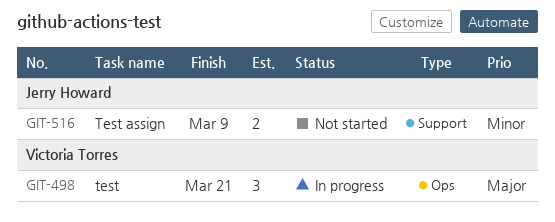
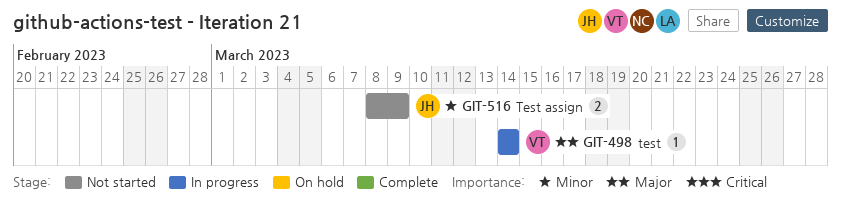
GIT-498, estimate: 3 -> 1
GIT-498, due: Mar 21 -> Mar 14

